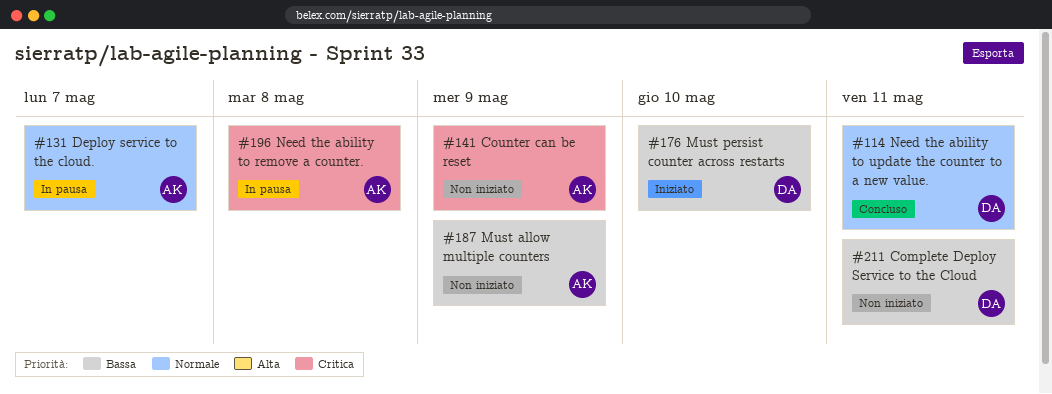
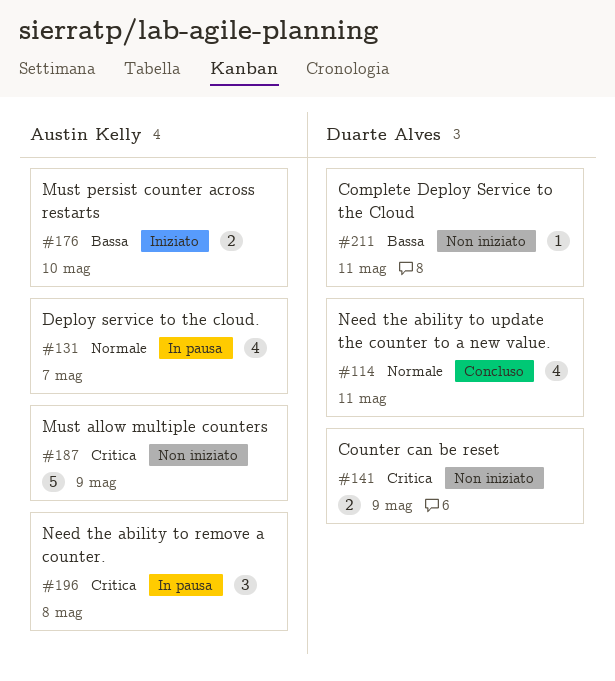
#141, owner: Austin Kelly -> Duarte Alves
#176, owner: Duarte Alves -> Austin Kelly
#187, priority: Bassa -> Critica

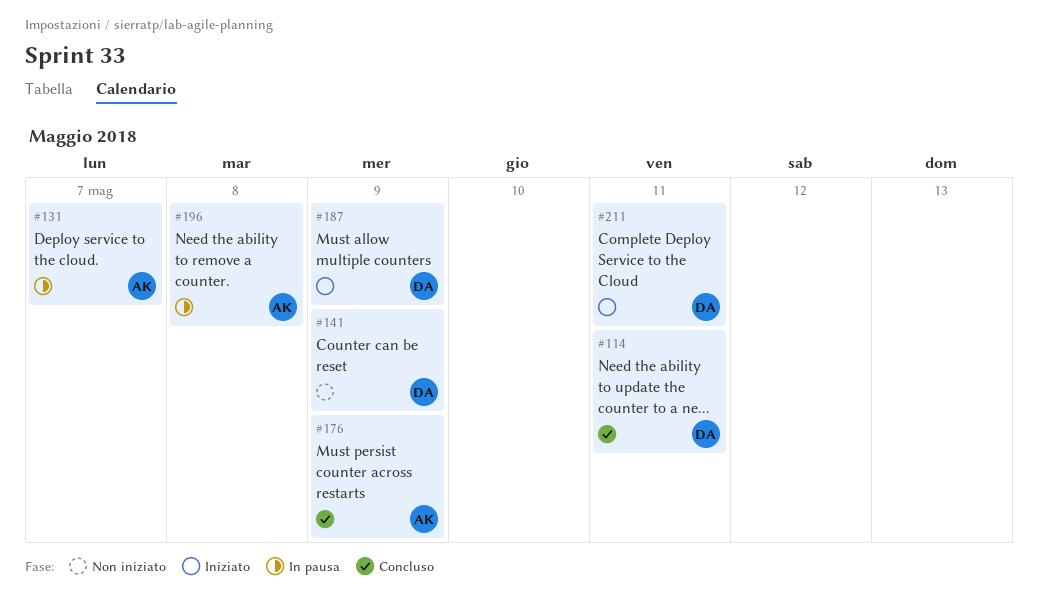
#176, status: Iniziato -> Concluso
#176, due: May 10 -> May 9
#187, status: Non iniziato -> Iniziato
#187, owner: Austin Kelly -> Duarte Alves
#211, status: Non iniziato -> Iniziato

